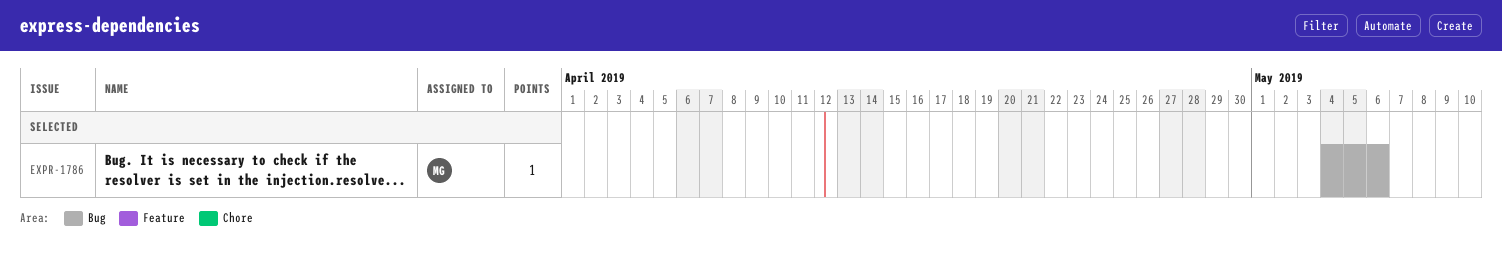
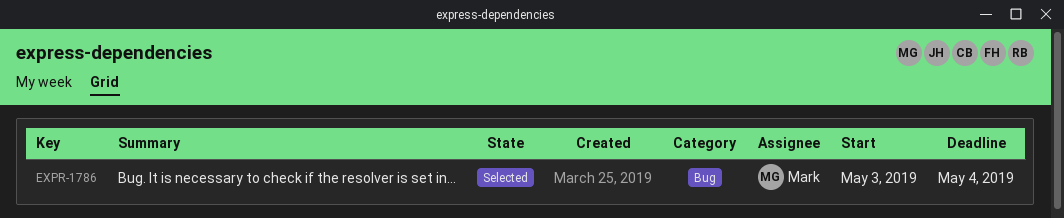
EXPR-1786, start: May 4 -> May 3
EXPR-1786, due: May 6 -> May 4

